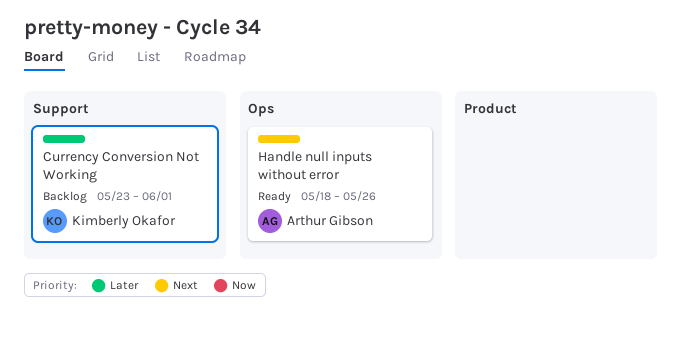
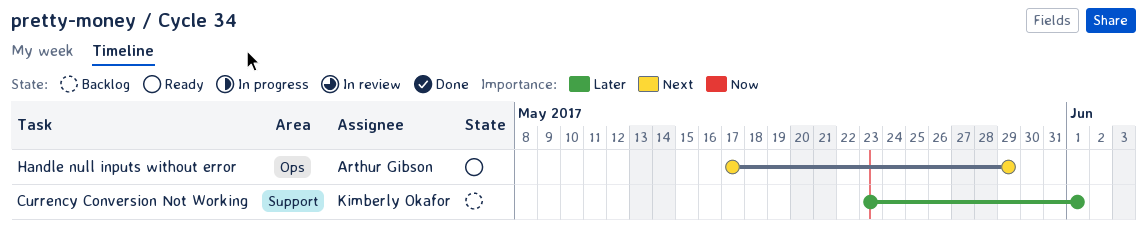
Handle null inputs without error, start: May 18 -> May 17
Handle null inputs without error, due: May 26 -> May 29

